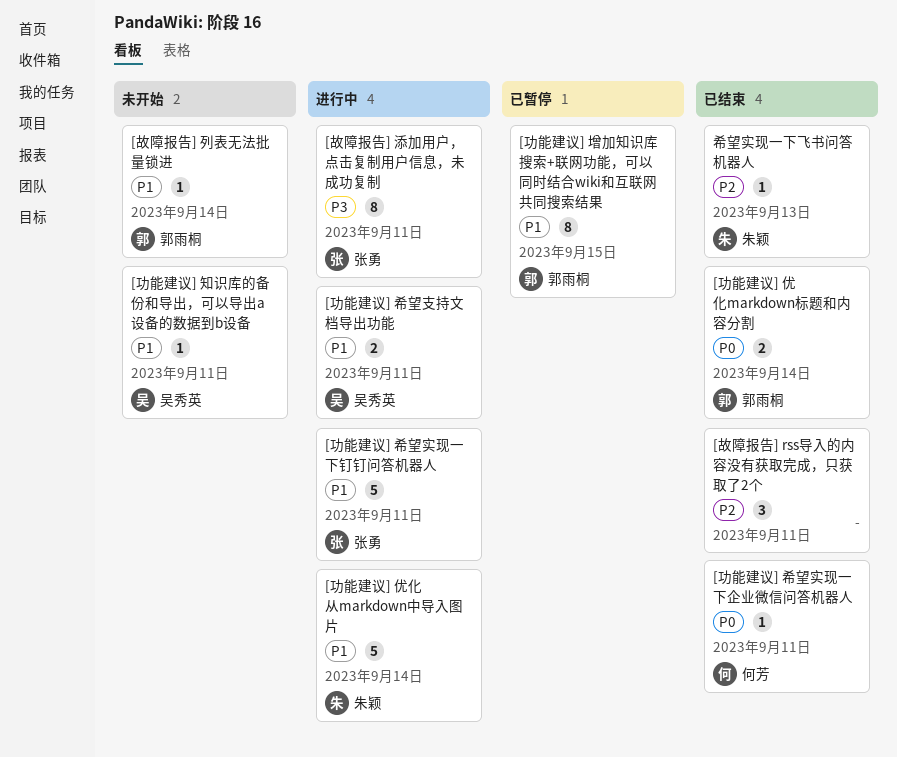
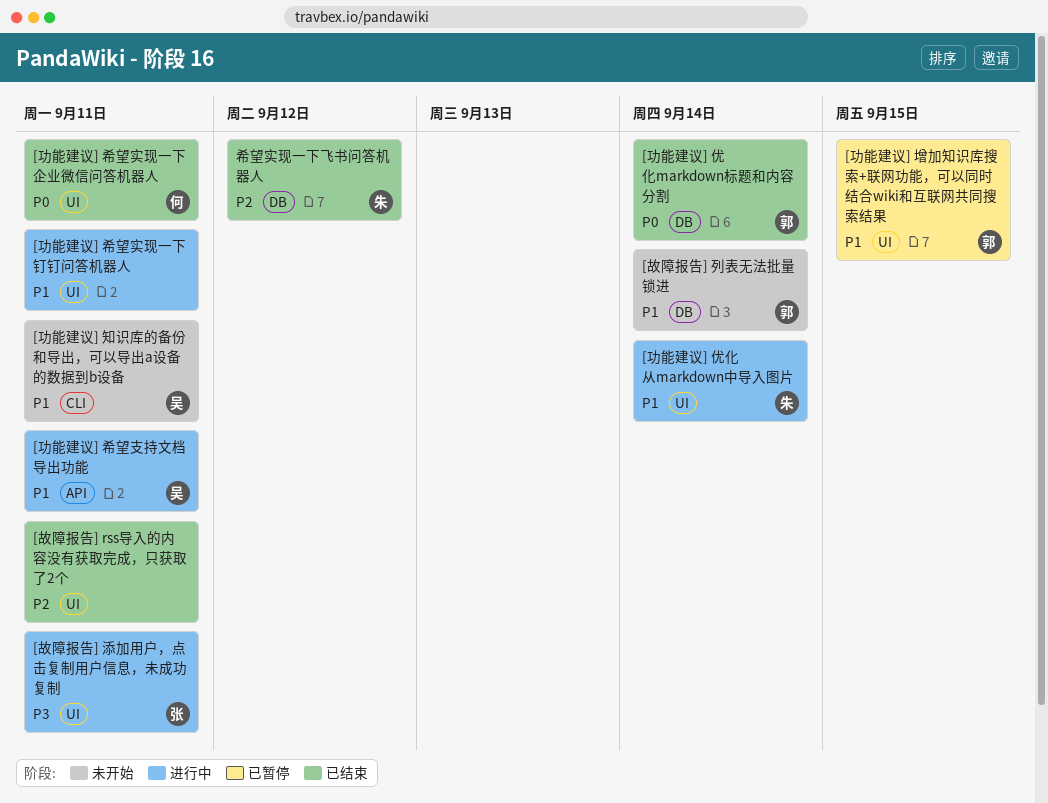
[功能建议] 希望实现一下钉钉问答机器人, owner: 张勇 -> none
希望实现一下飞书问答机器人, due: Sep 13 -> Sep 12

